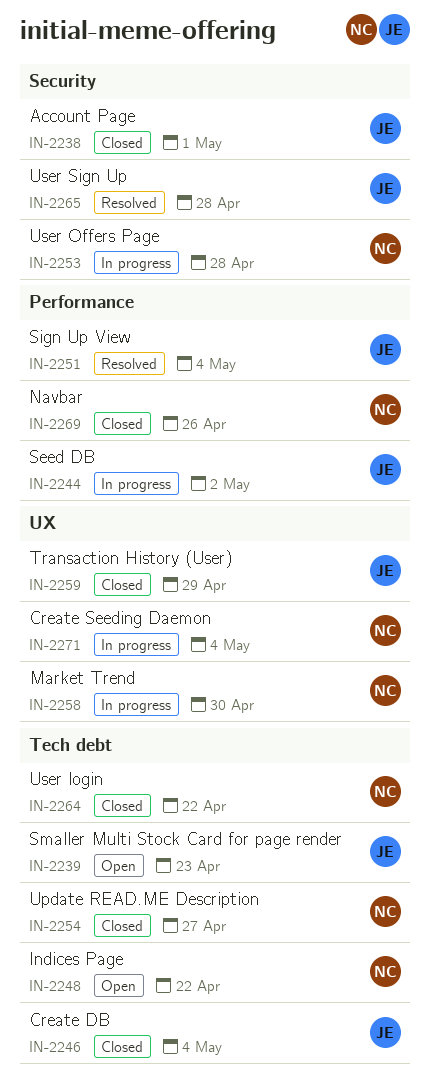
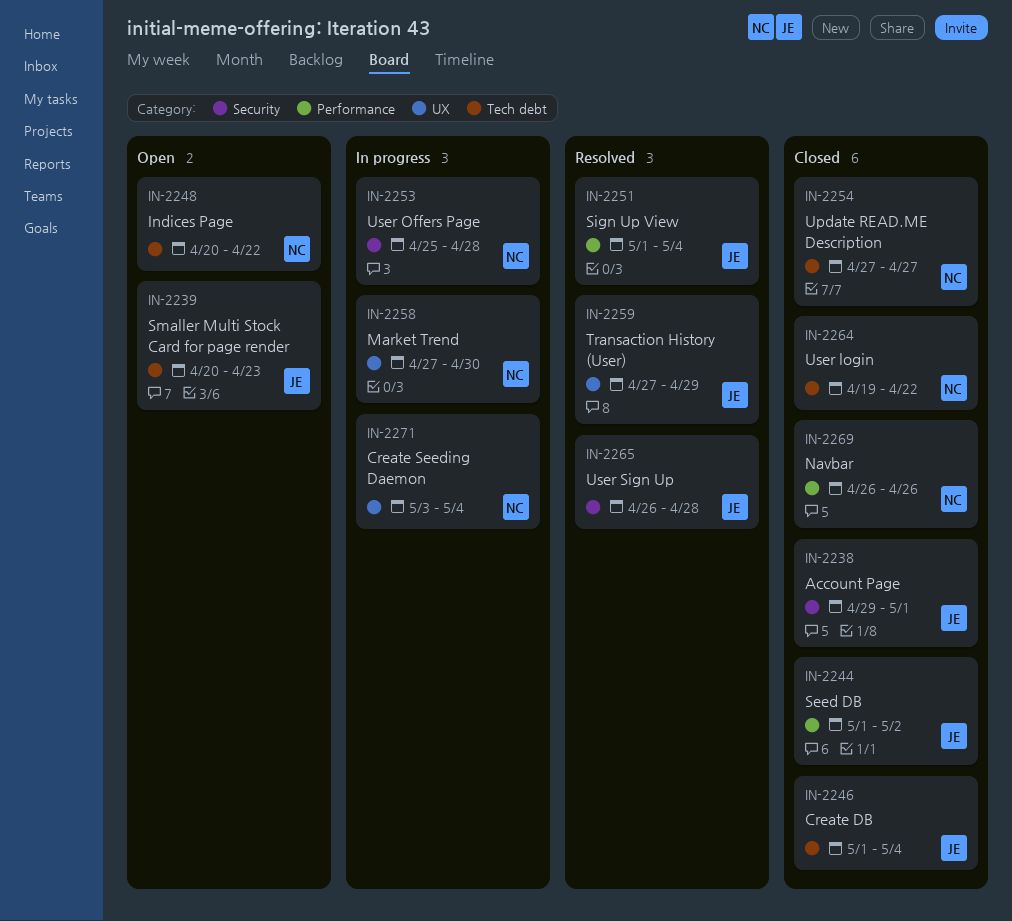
IN-2244, status: In progress -> Closed
IN-2259, status: Closed -> Resolved

